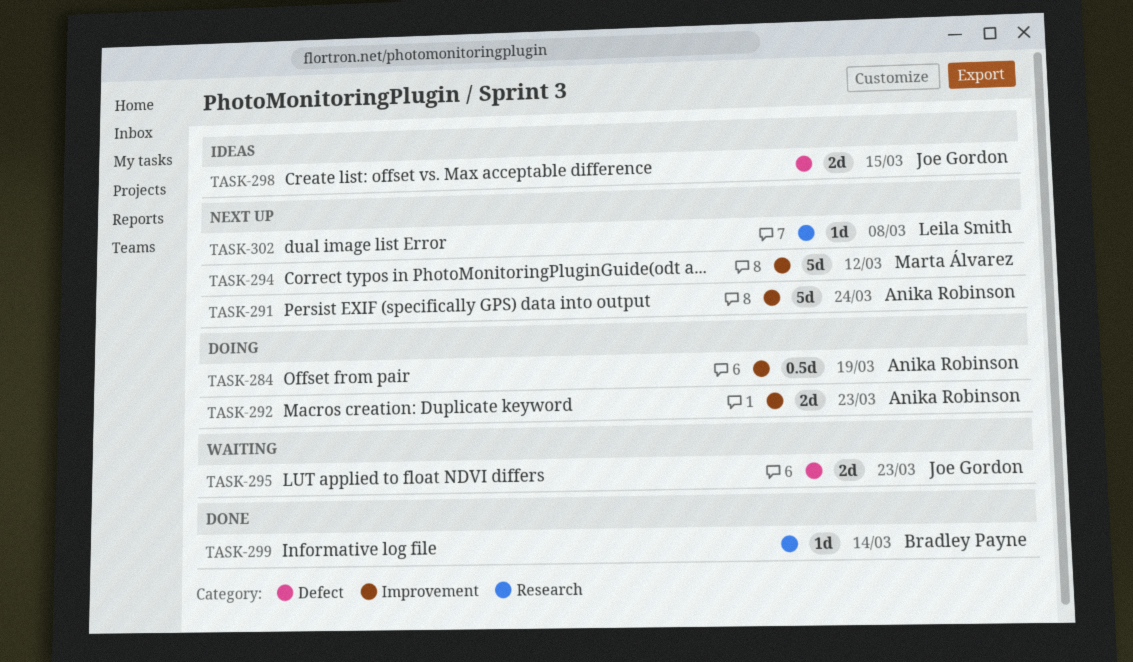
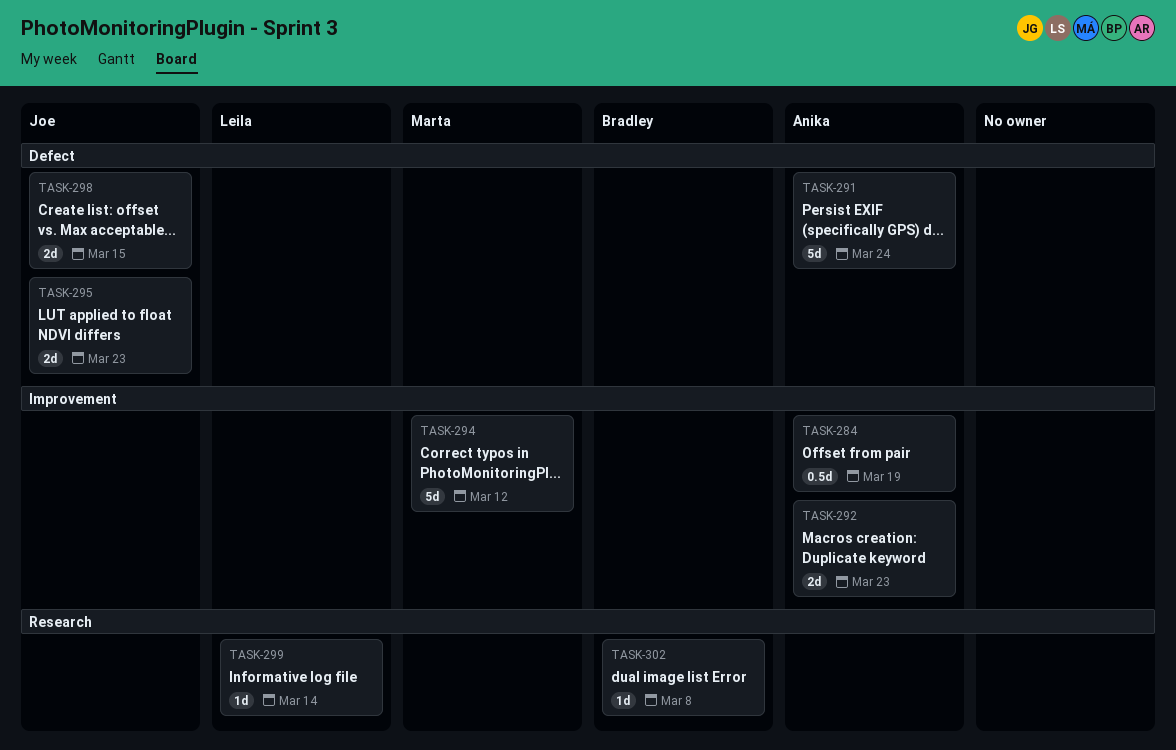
TASK-291, label: Improvement -> Defect
TASK-299, owner: Bradley Payne -> Leila Smith
TASK-302, owner: Leila Smith -> Bradley Payne

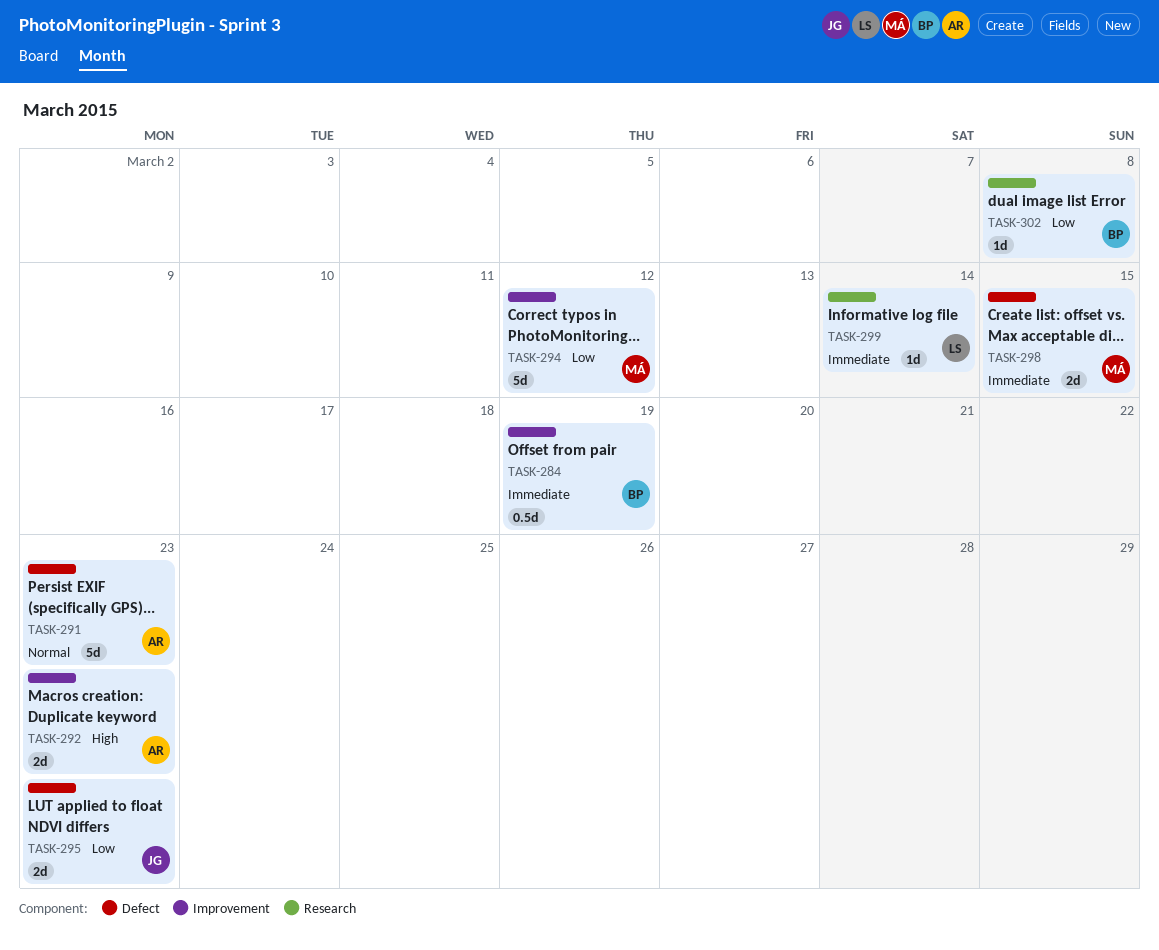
TASK-284, owner: Anika -> Bradley
TASK-291, due: Mar 24 -> Mar 23
TASK-298, owner: Joe -> Marta

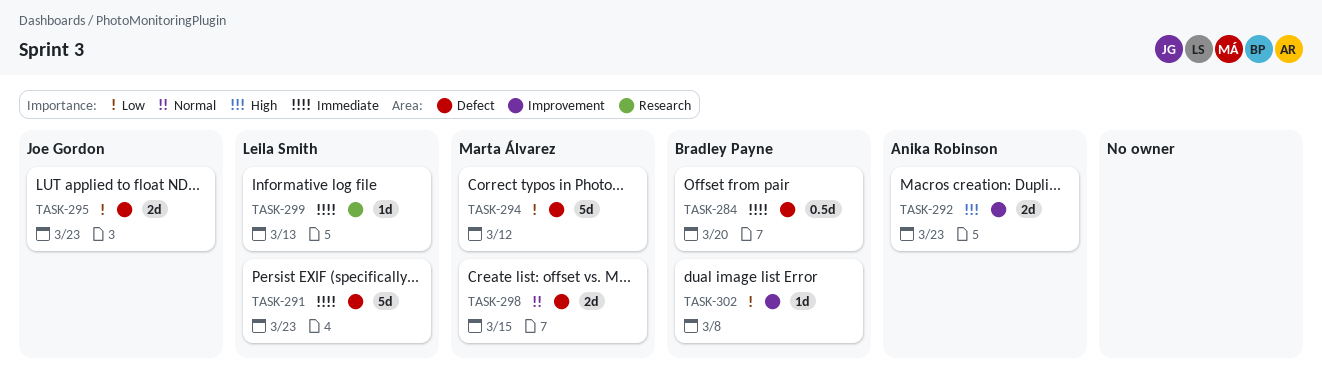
TASK-284, label: Improvement -> Defect
TASK-284, due: Mar 19 -> Mar 20
TASK-291, owner: Anika Robinson -> Leila Smith
TASK-291, priority: Normal -> Immediate
TASK-294, label: Improvement -> Defect
TASK-298, priority: Immediate -> Normal
TASK-299, due: Mar 14 -> Mar 13
TASK-302, label: Research -> Improvement

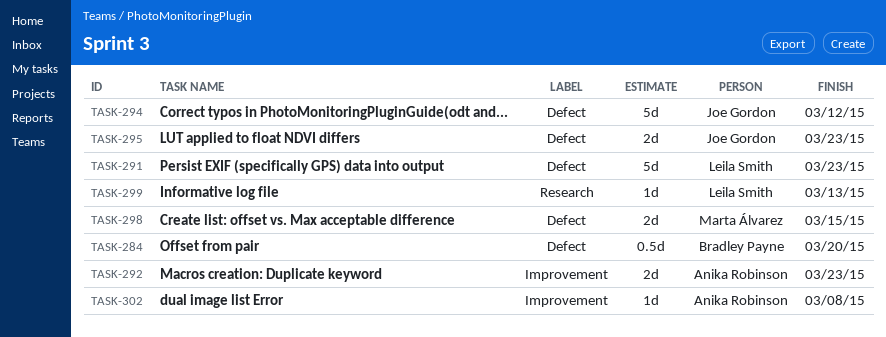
TASK-294, owner: Marta Álvarez -> Joe Gordon
TASK-302, owner: Bradley Payne -> Anika Robinson

